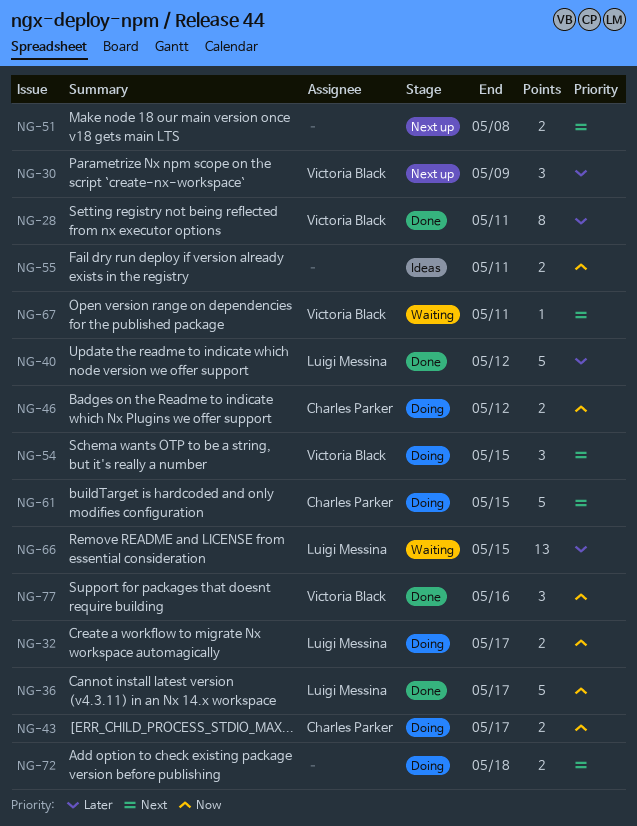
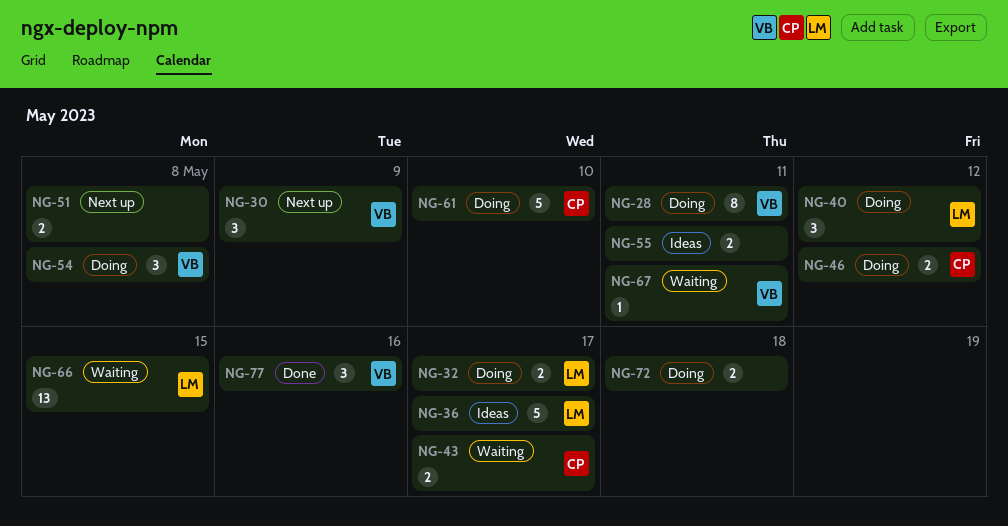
NG-28, status: Done -> Doing
NG-36, status: Done -> Ideas
NG-40, status: Done -> Doing
NG-40, estimate: 5 -> 3
NG-43, status: Doing -> Waiting
NG-54, due: May 15 -> May 8
NG-61, due: May 15 -> May 10

